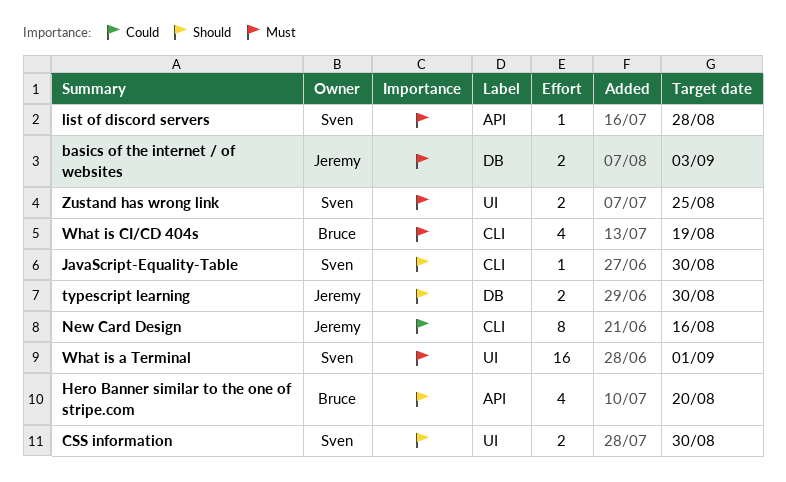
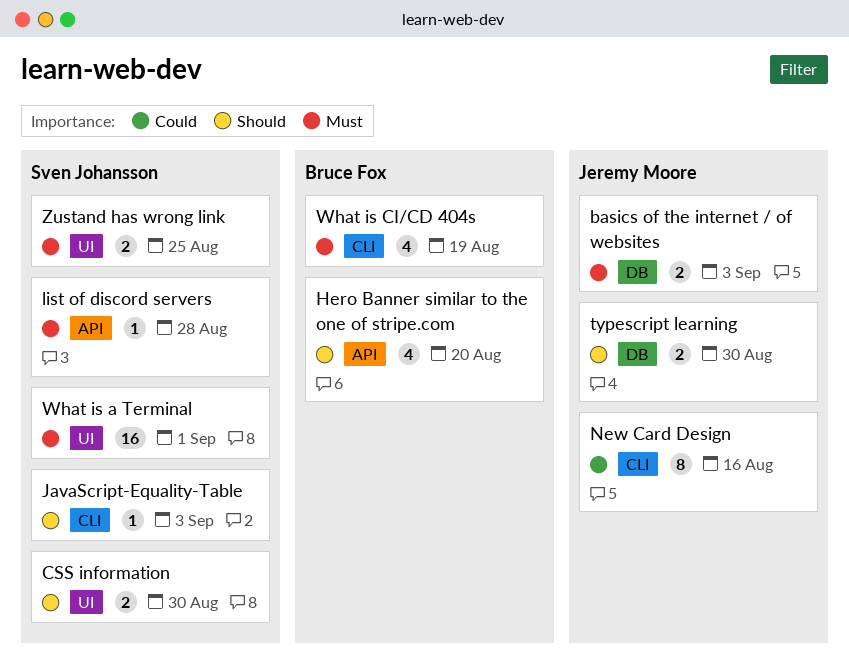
JavaScript-Equality-Table, due: Aug 30 -> Sep 3

